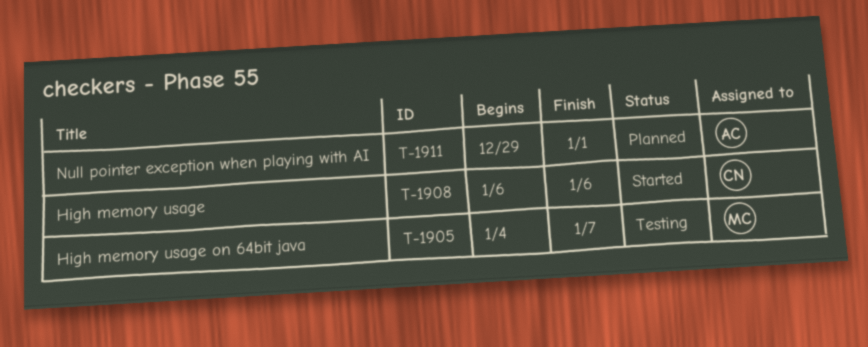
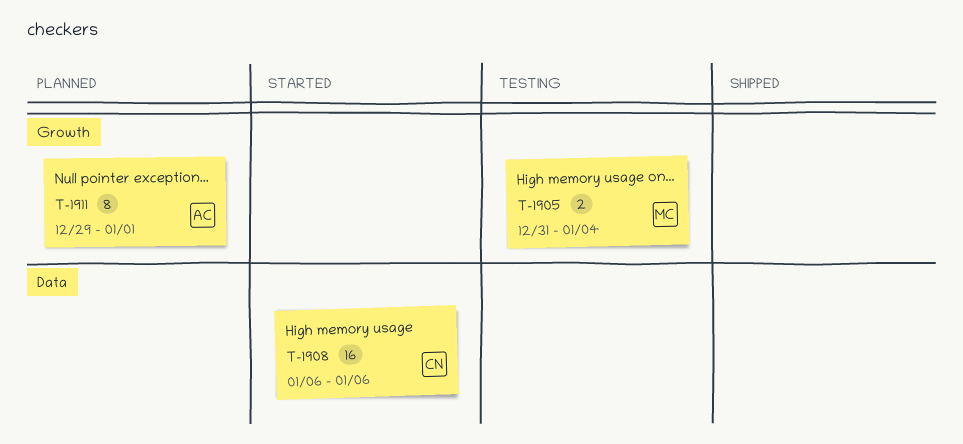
T-1905, start: Jan 4 -> Dec 31
T-1905, due: Jan 7 -> Jan 4

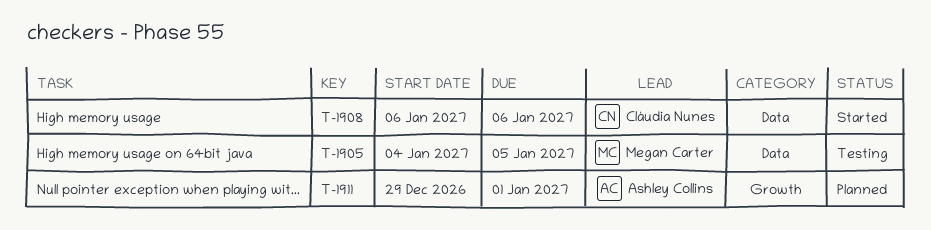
T-1905, label: Growth -> Data
T-1905, start: Dec 31 -> Jan 4
T-1905, due: Jan 4 -> Jan 5

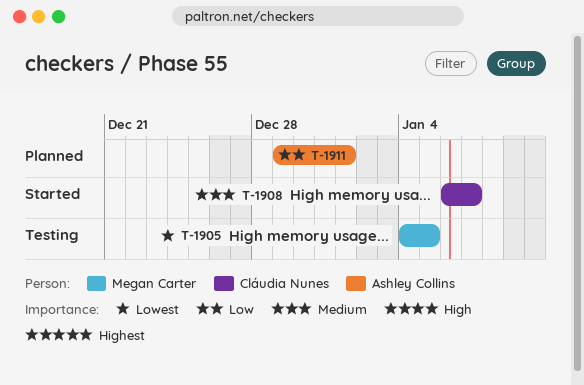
T-1908, due: Jan 6 -> Jan 7

